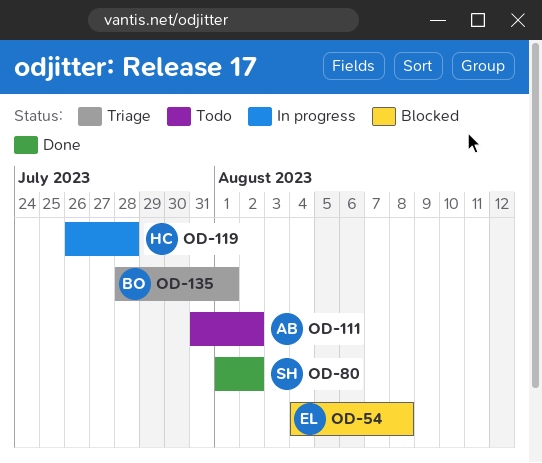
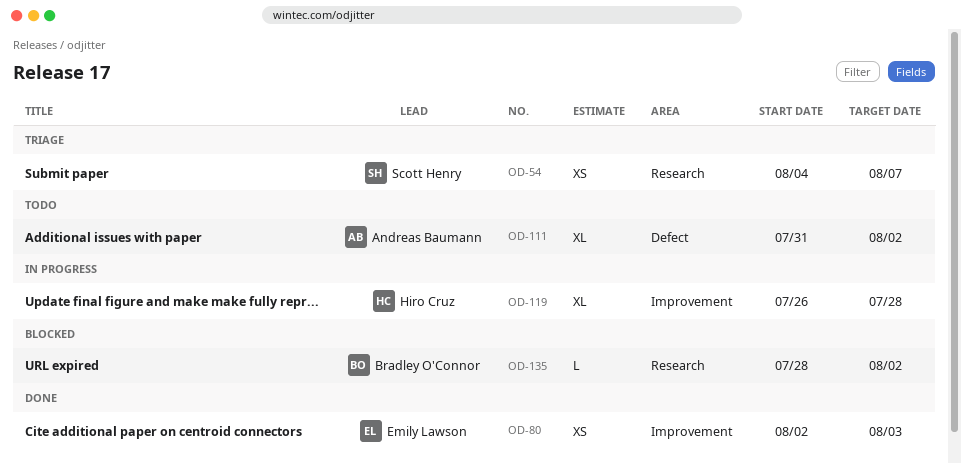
OD-54, status: Blocked -> Triage
OD-54, owner: Emily Lawson -> Scott Henry
OD-54, due: Aug 8 -> Aug 7
OD-80, owner: Scott Henry -> Emily Lawson
OD-80, start: Aug 1 -> Aug 2
OD-80, due: Aug 2 -> Aug 3
OD-135, status: Triage -> Blocked
OD-135, due: Aug 1 -> Aug 2

